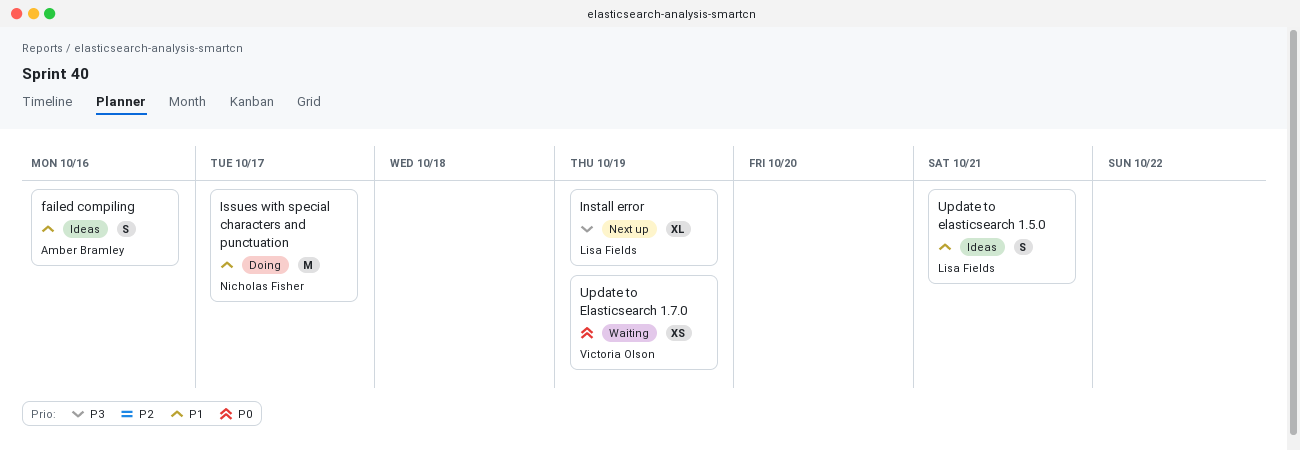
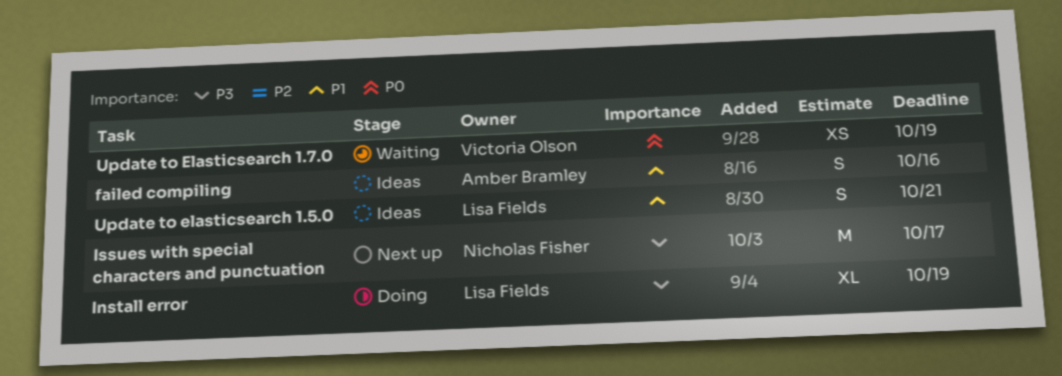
Install error, status: Next up -> Doing
Issues with special characters and punctuation, status: Doing -> Next up
Issues with special characters and punctuation, priority: P1 -> P3

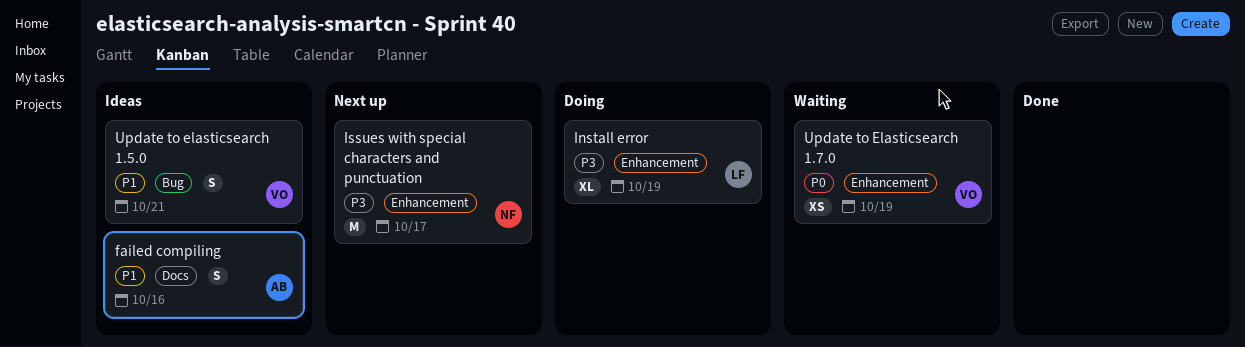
Update to elasticsearch 1.5.0, owner: Lisa Fields -> Victoria Olson

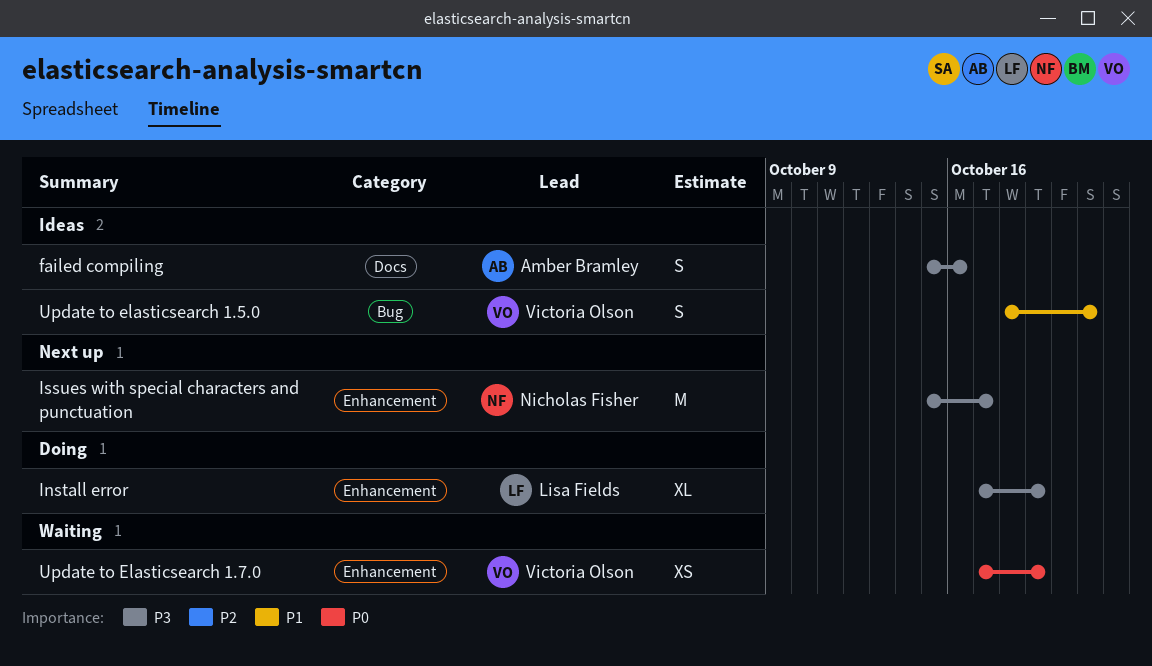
failed compiling, priority: P1 -> P3

